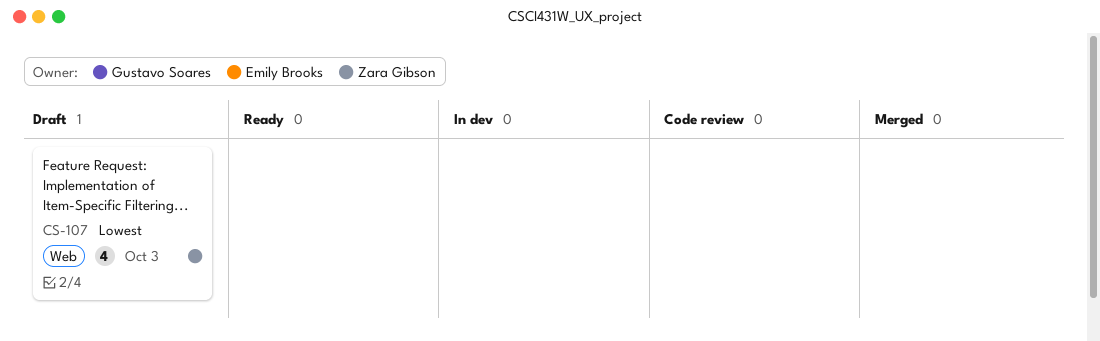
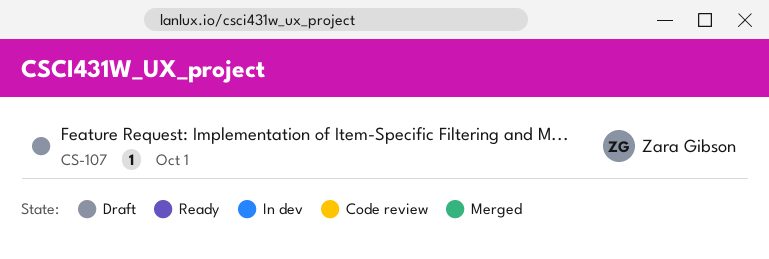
CS-107, estimate: 4 -> 1
CS-107, due: Oct 3 -> Oct 1

